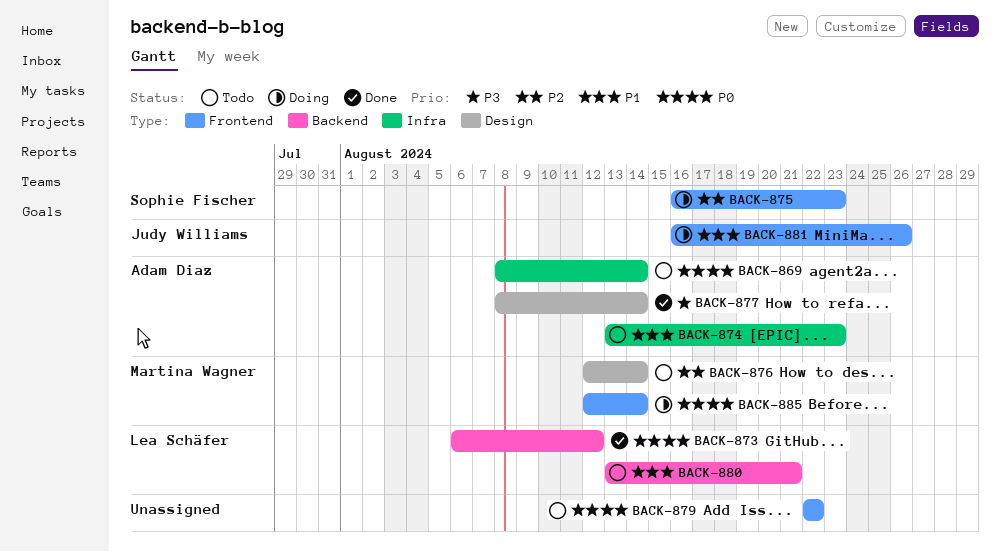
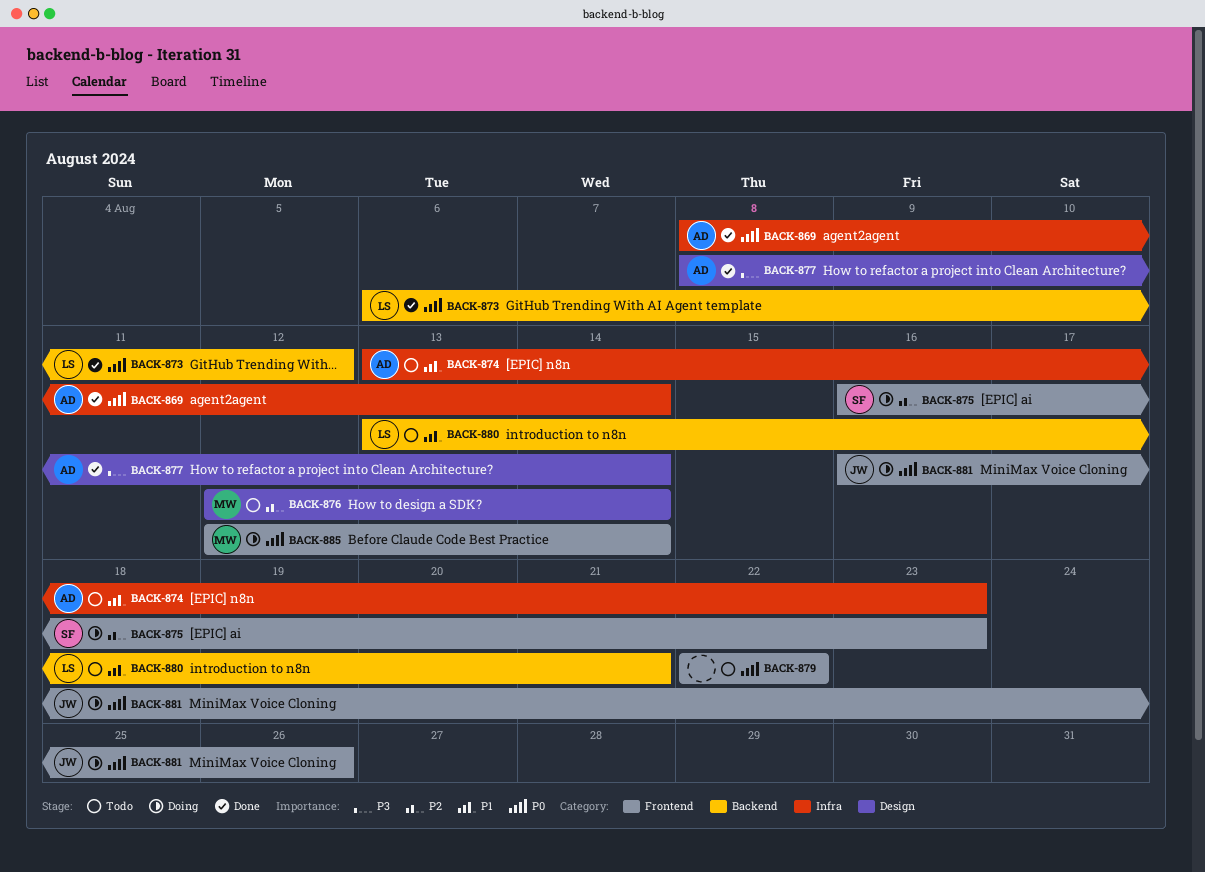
BACK-869, status: Todo -> Done
BACK-881, priority: P1 -> P0

